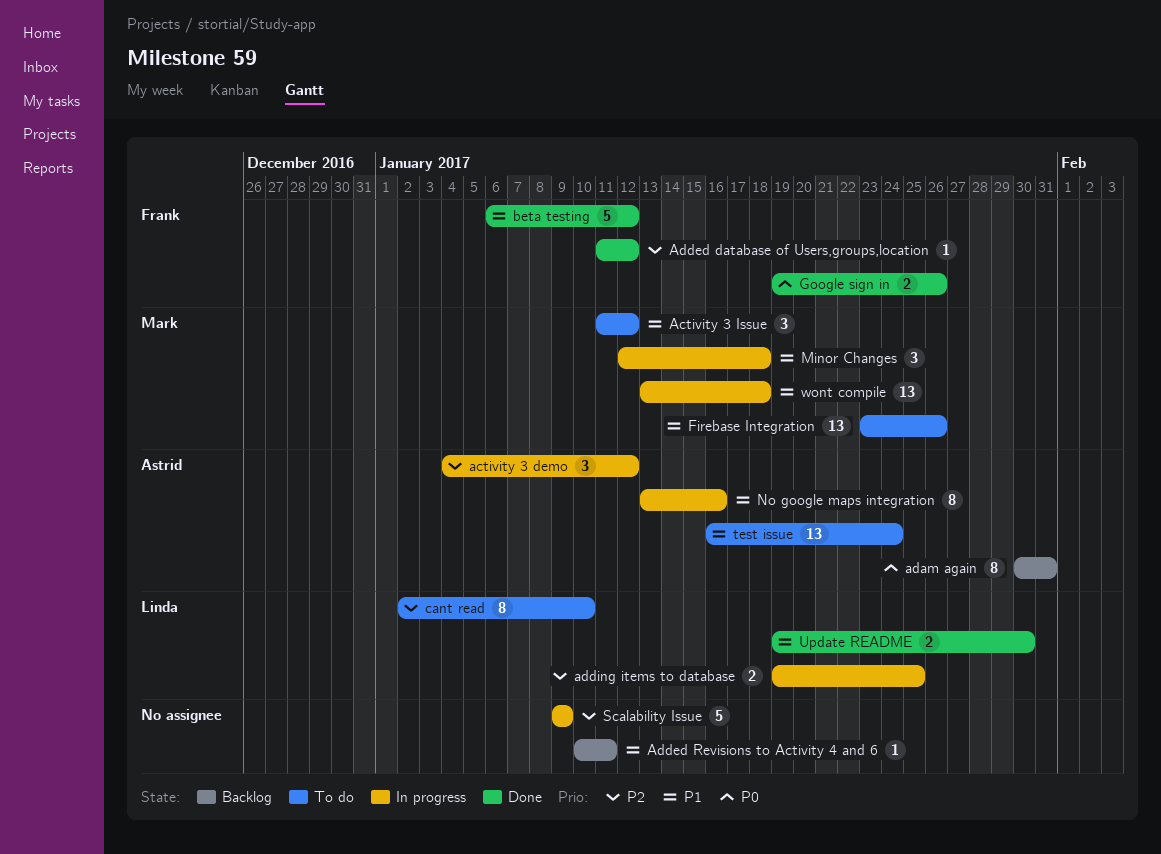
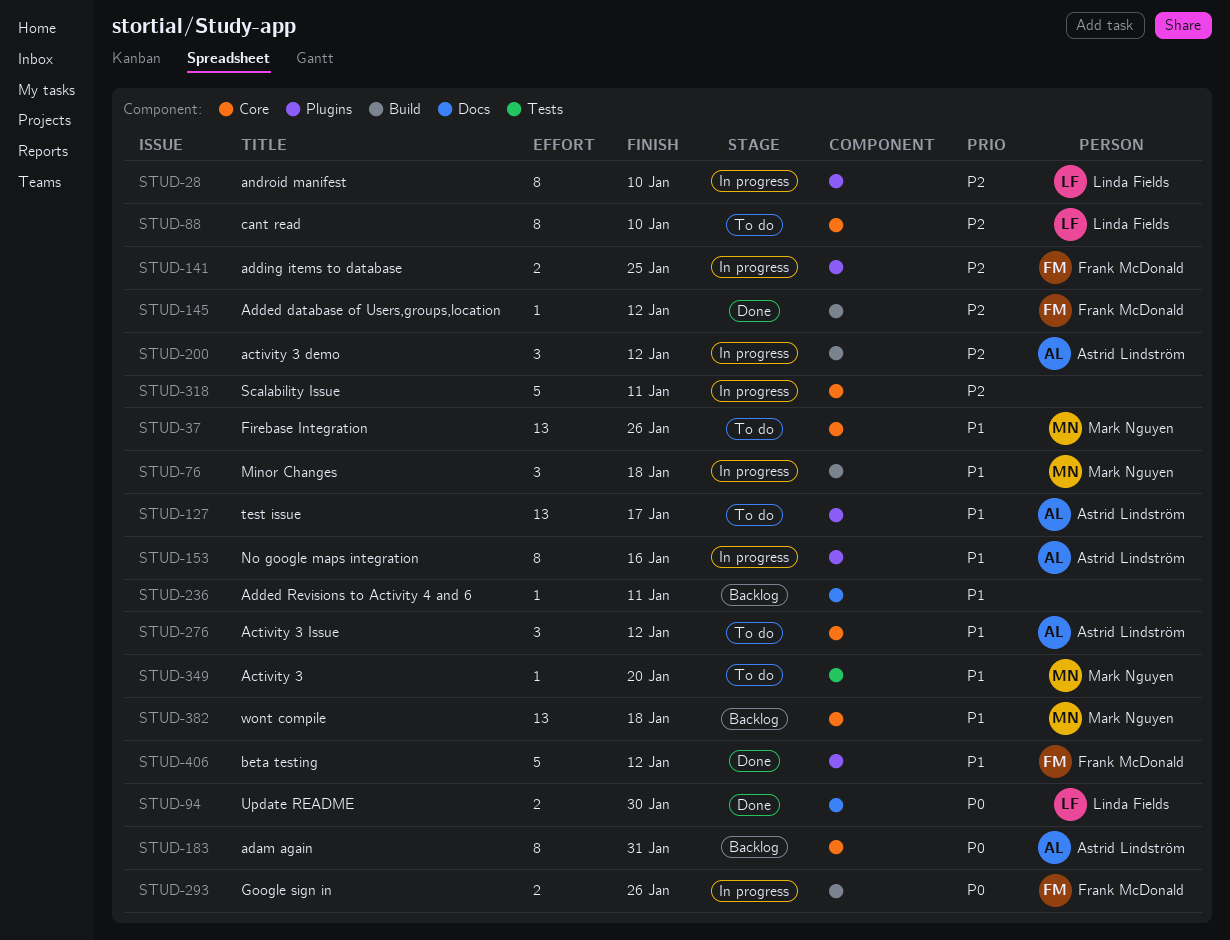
Activity 3: none -> present
Activity 3 Issue, owner: Mark Nguyen -> Astrid Lindström
adding items to database, owner: Linda Fields -> Frank McDonald
android manifest: none -> present
Google sign in, status: Done -> In progress
Scalability Issue, due: Jan 9 -> Jan 11
test issue, due: Jan 24 -> Jan 17
Update README, priority: P1 -> P0
wont compile, status: In progress -> Backlog

